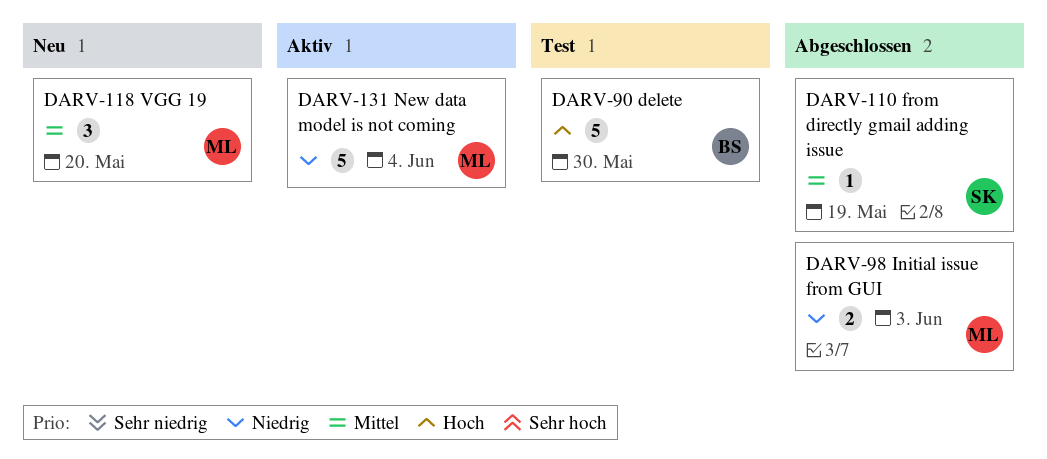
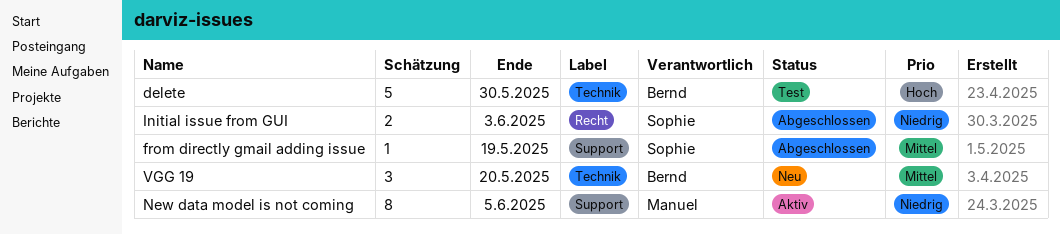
Initial issue from GUI, owner: Manuel -> Sophie
New data model is not coming, estimate: 5 -> 8
New data model is not coming, due: Jun 4 -> Jun 5
VGG 19, owner: Manuel -> Bernd

